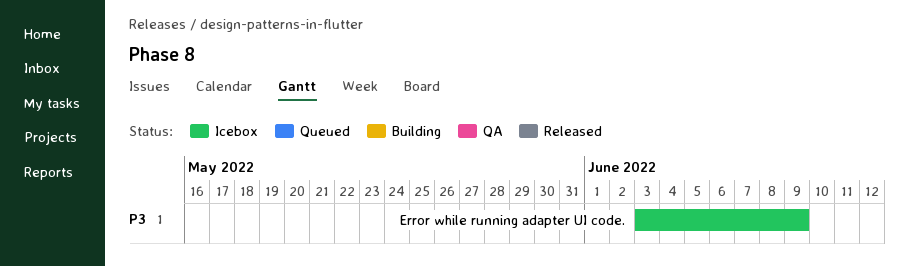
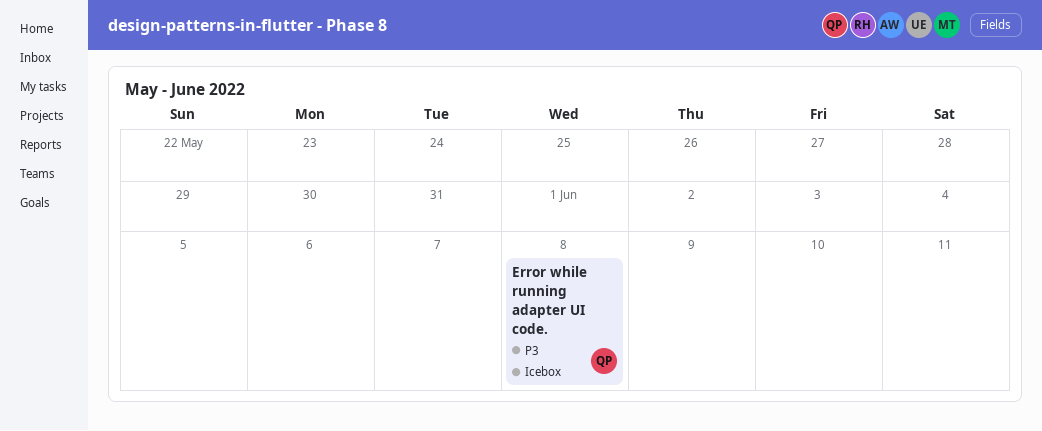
Error while running adapter UI code., due: Jun 9 -> Jun 8

